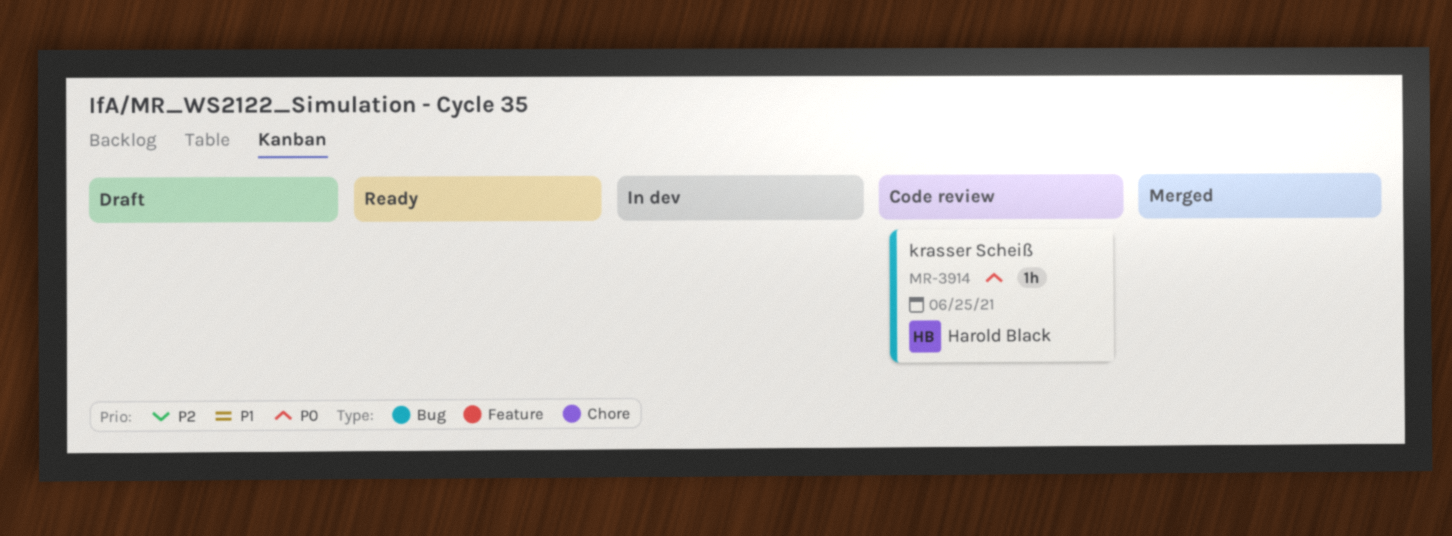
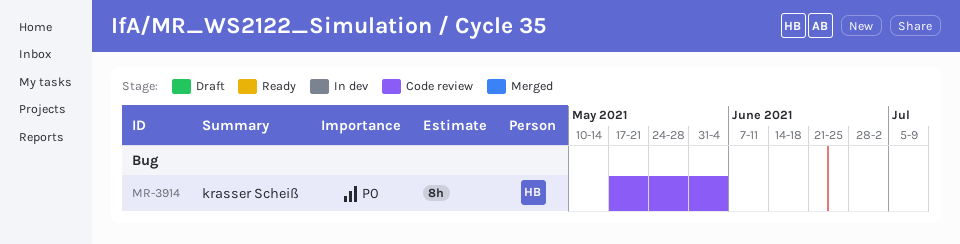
MR-3914, estimate: 1h -> 8h
MR-3914, due: Jun 25 -> Jun 4

